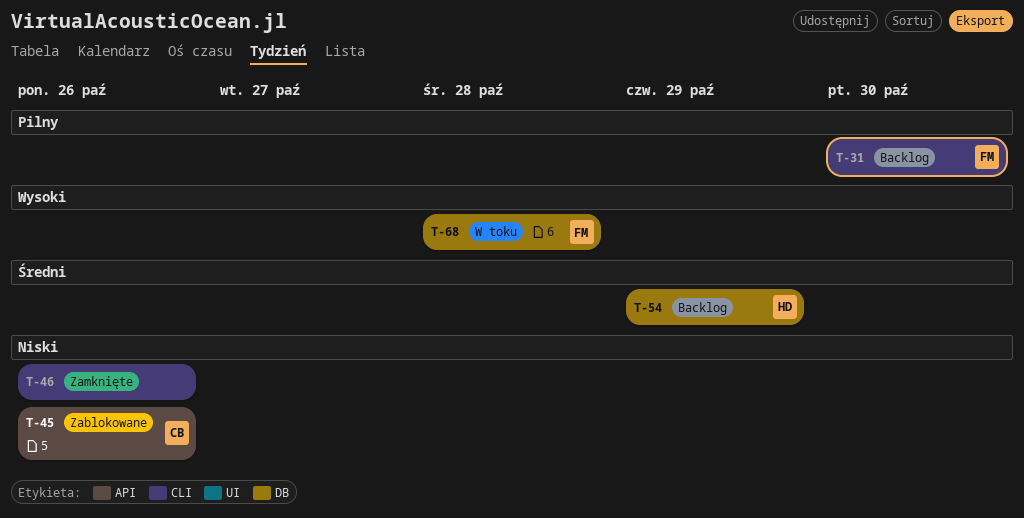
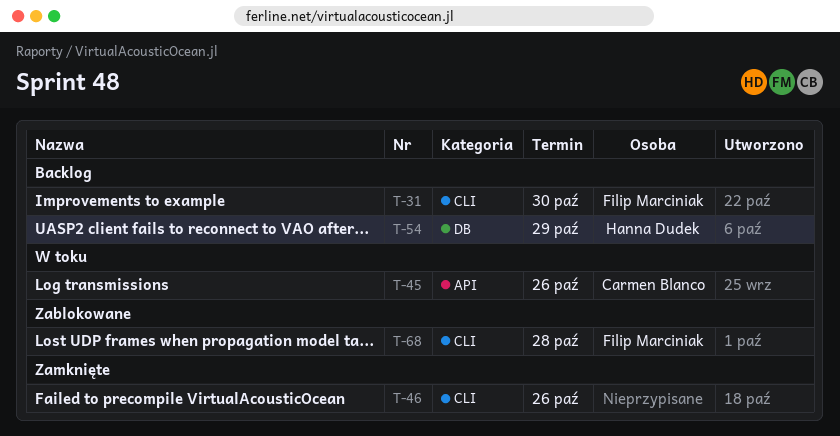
T-45, status: Zablokowane -> W toku
T-68, status: W toku -> Zablokowane
T-68, label: DB -> CLI

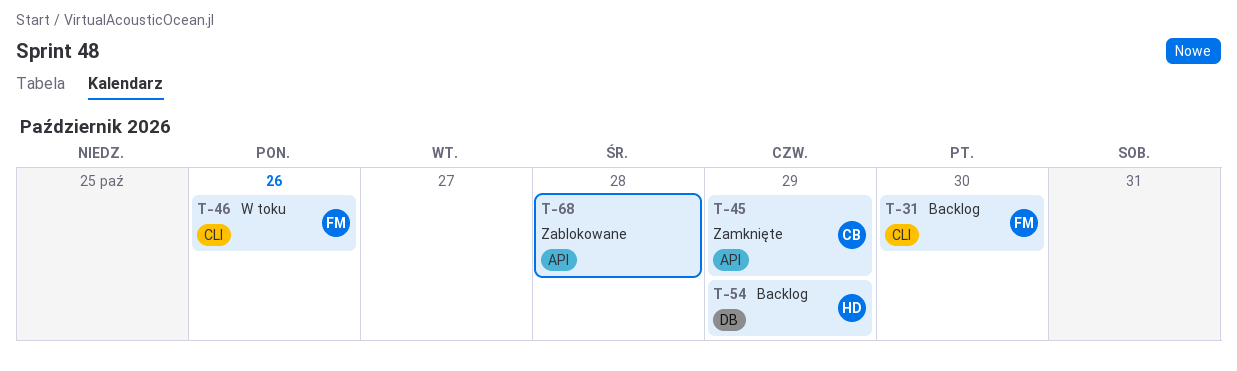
T-45, status: W toku -> Zamknięte
T-45, due: Oct 26 -> Oct 29
T-46, status: Zamknięte -> W toku
T-46, owner: none -> Filip Marciniak
T-68, owner: Filip Marciniak -> none
T-68, label: CLI -> API

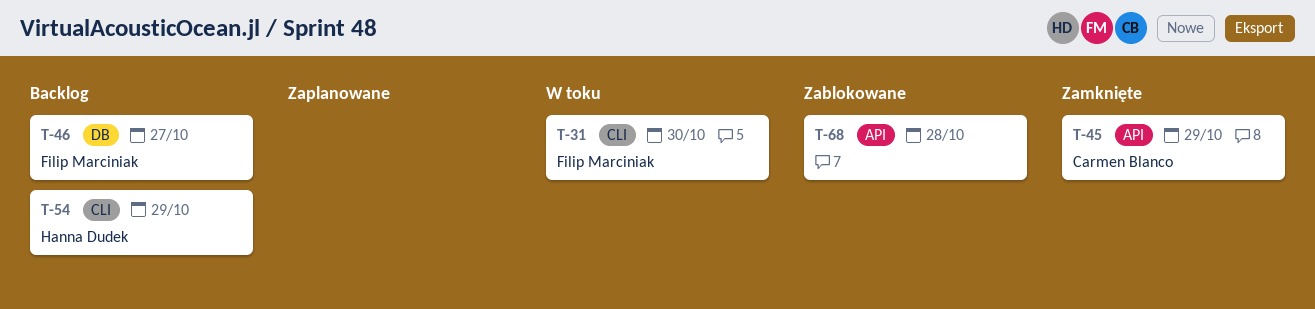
T-31, status: Backlog -> W toku
T-46, status: W toku -> Backlog
T-46, label: CLI -> DB
T-46, due: Oct 26 -> Oct 27
T-54, label: DB -> CLI

